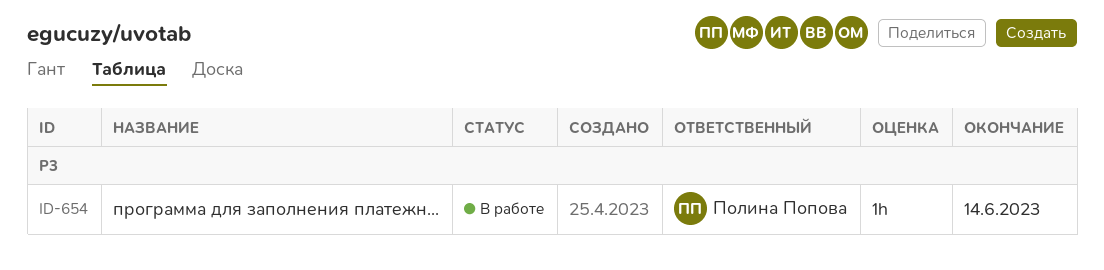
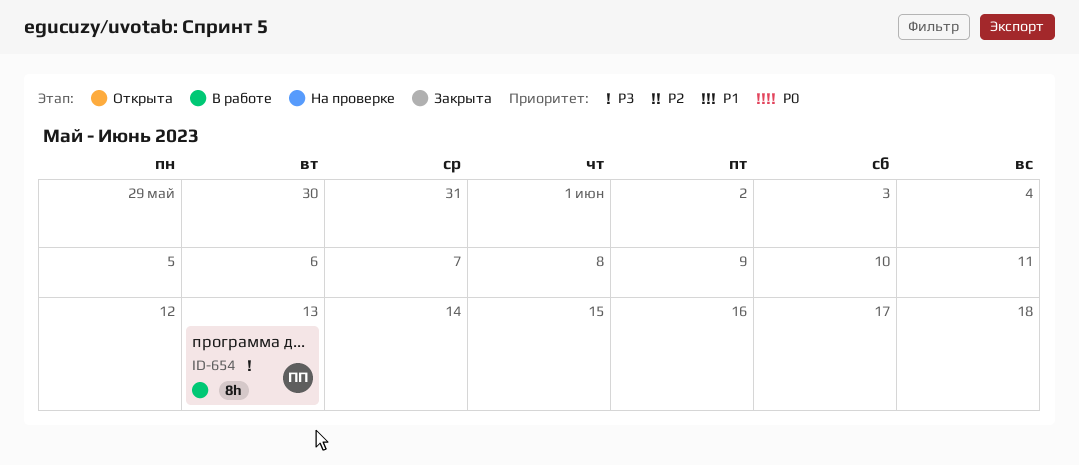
ID-654, estimate: 1h -> 8h
ID-654, due: Jun 14 -> Jun 13

